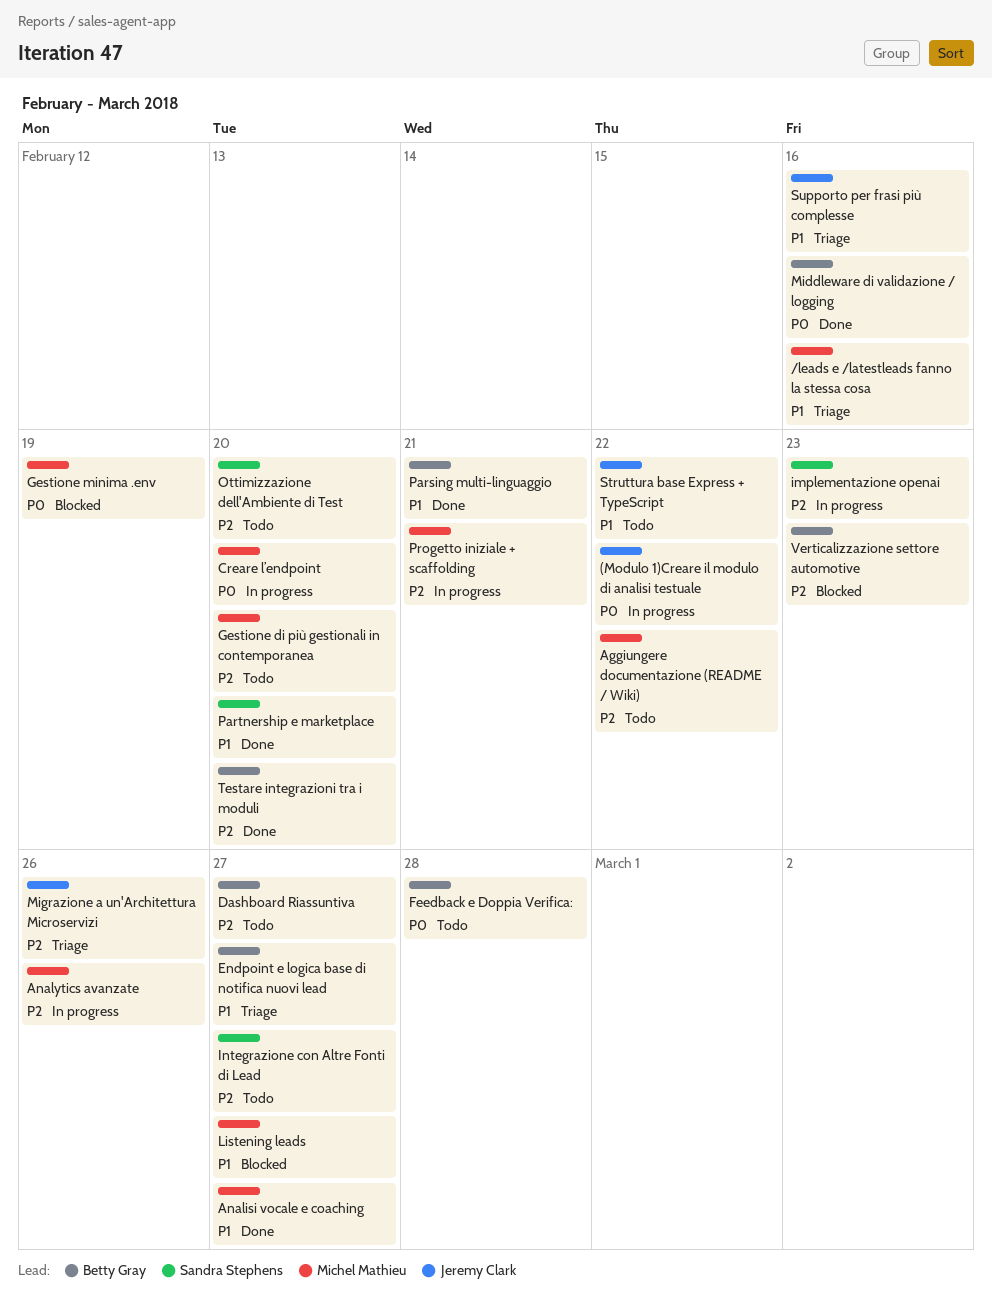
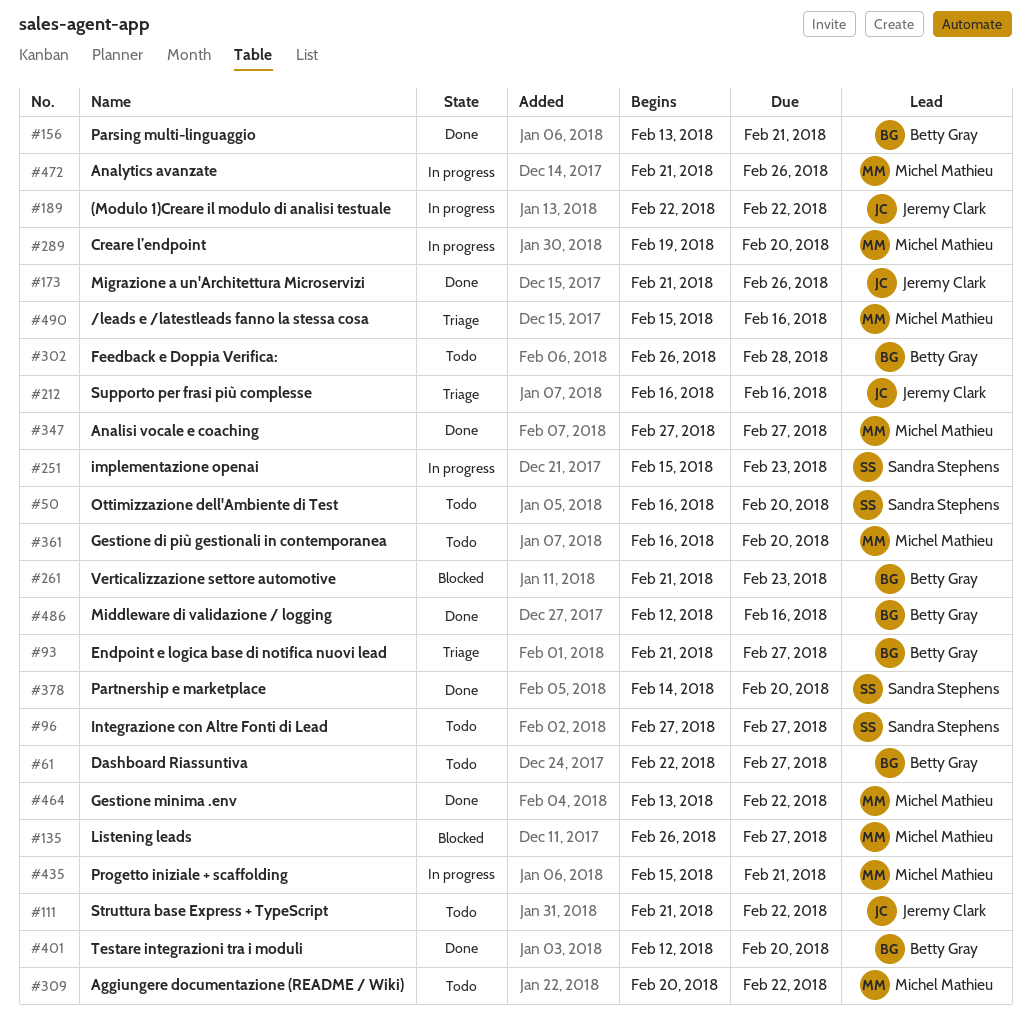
Gestione minima .env, status: Blocked -> Done
Gestione minima .env, due: Feb 19 -> Feb 22
Migrazione a un'Architettura Microservizi, status: Triage -> Done

